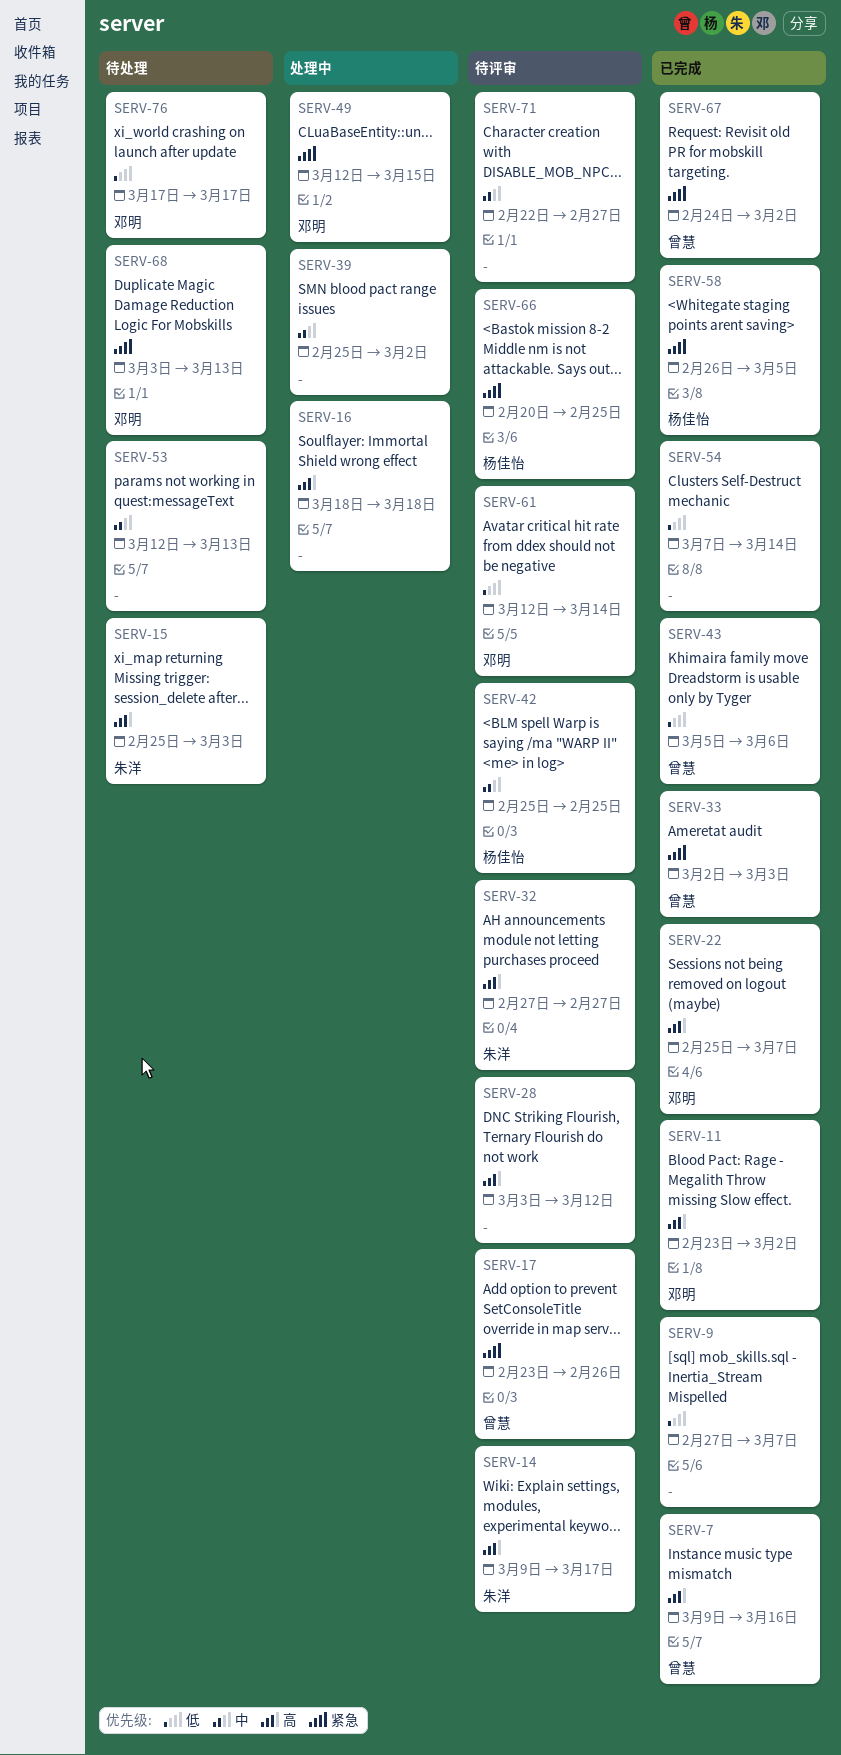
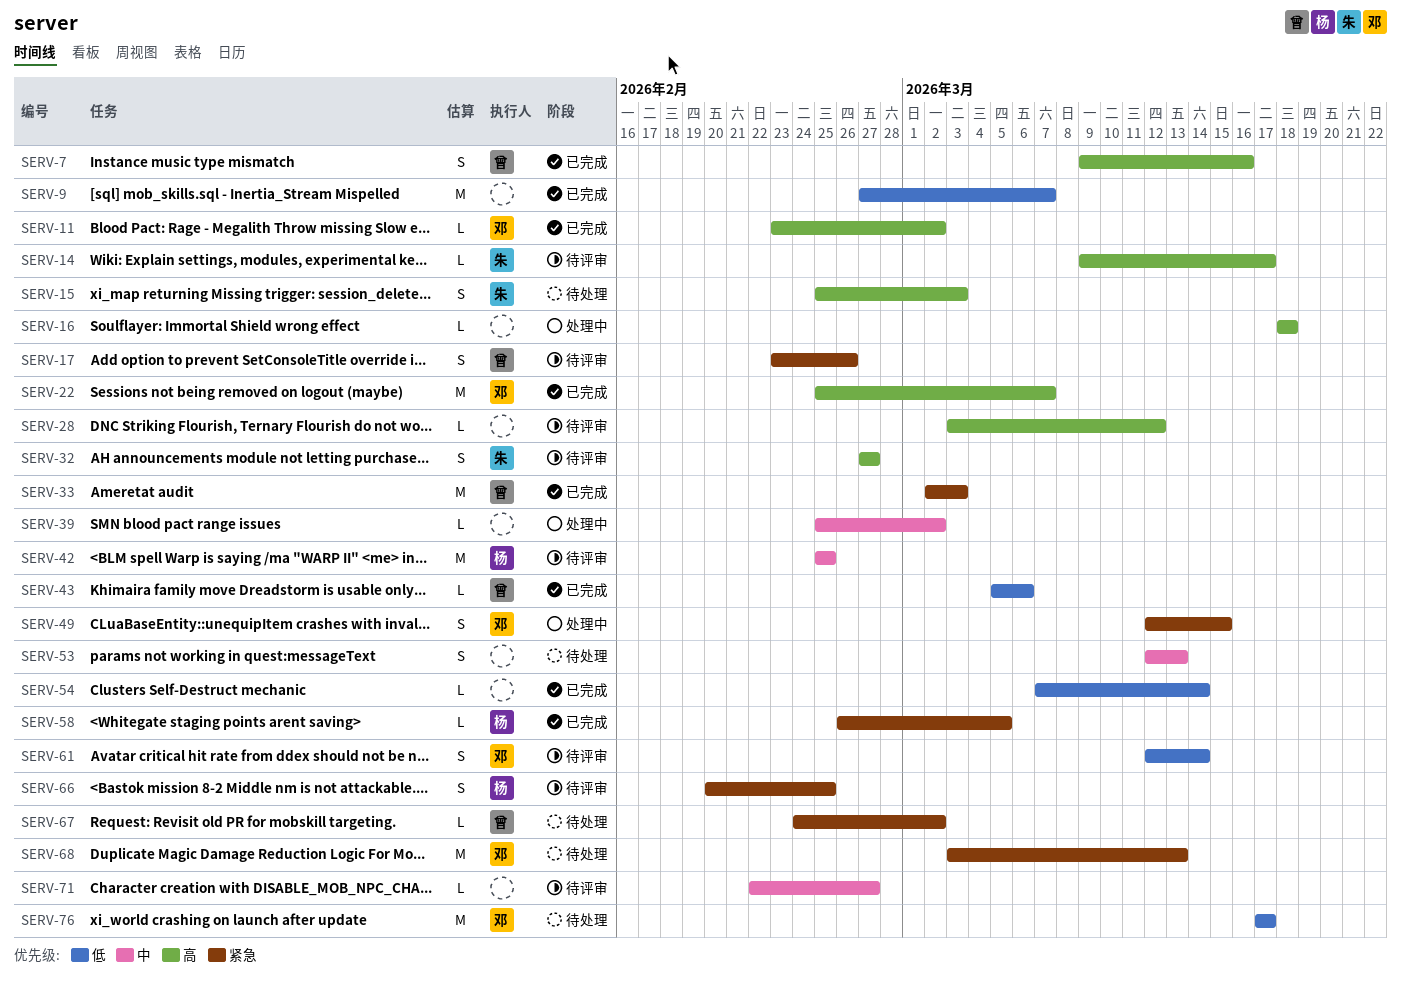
SERV-67, status: 已完成 -> 待处理

